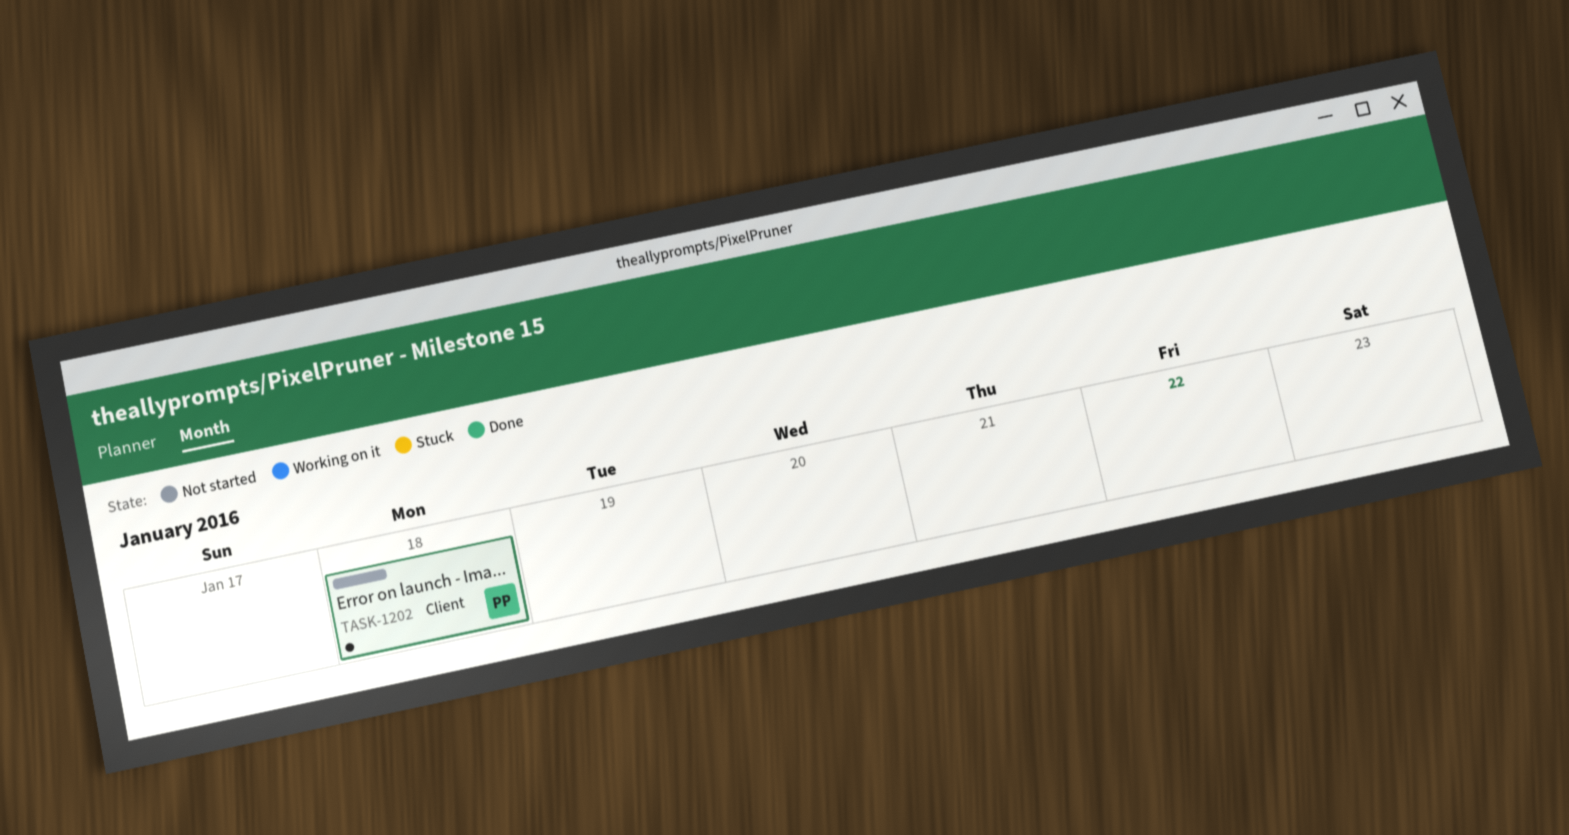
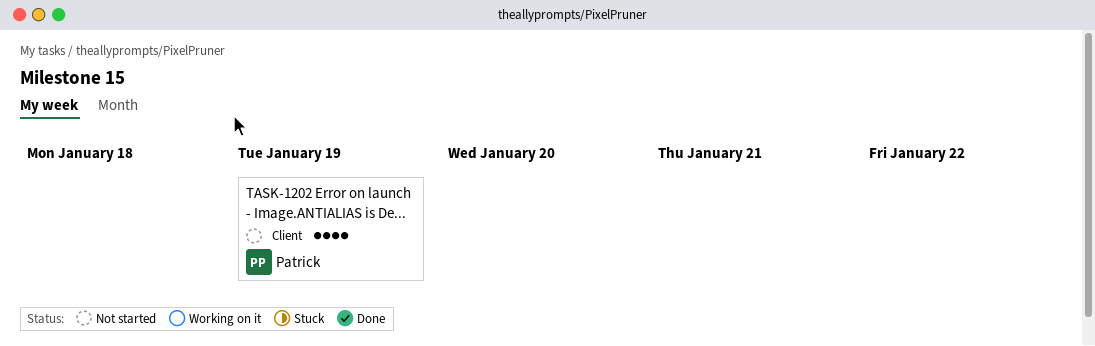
TASK-1202, estimate: 1 -> 4
TASK-1202, due: Jan 18 -> Jan 19

